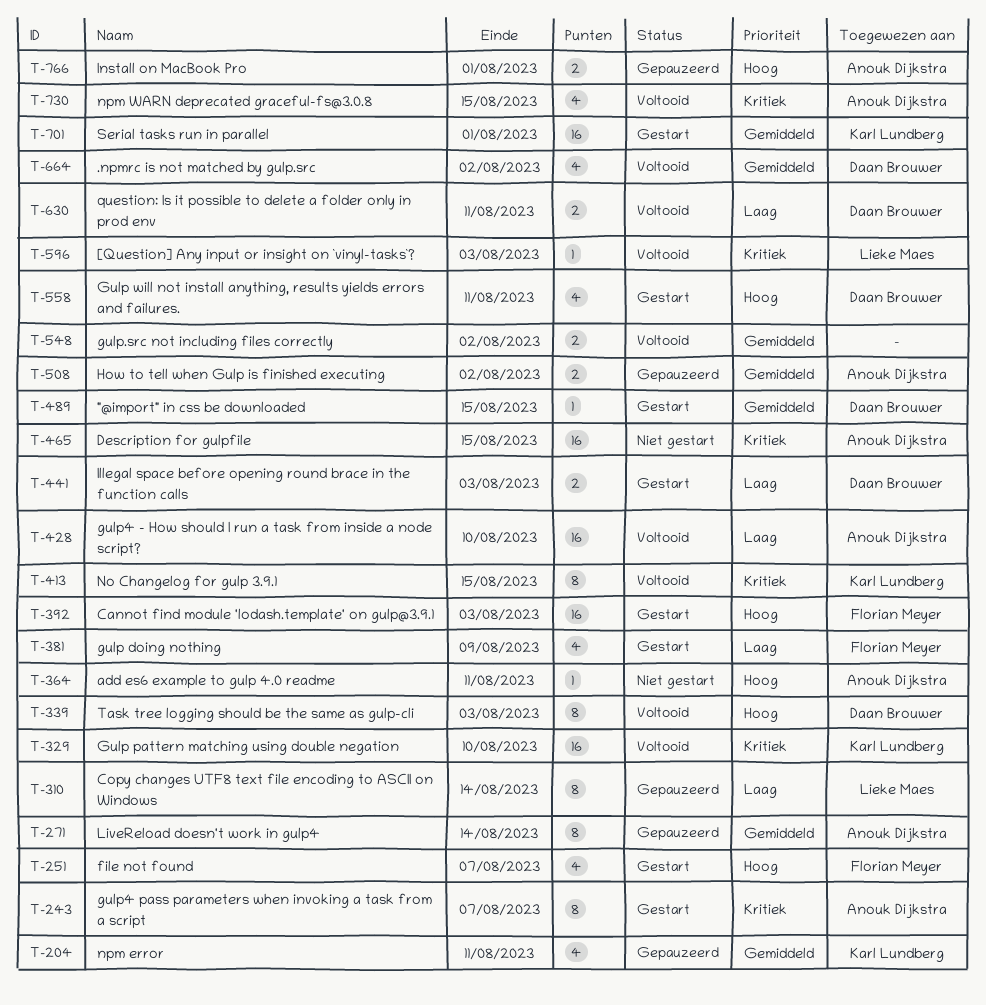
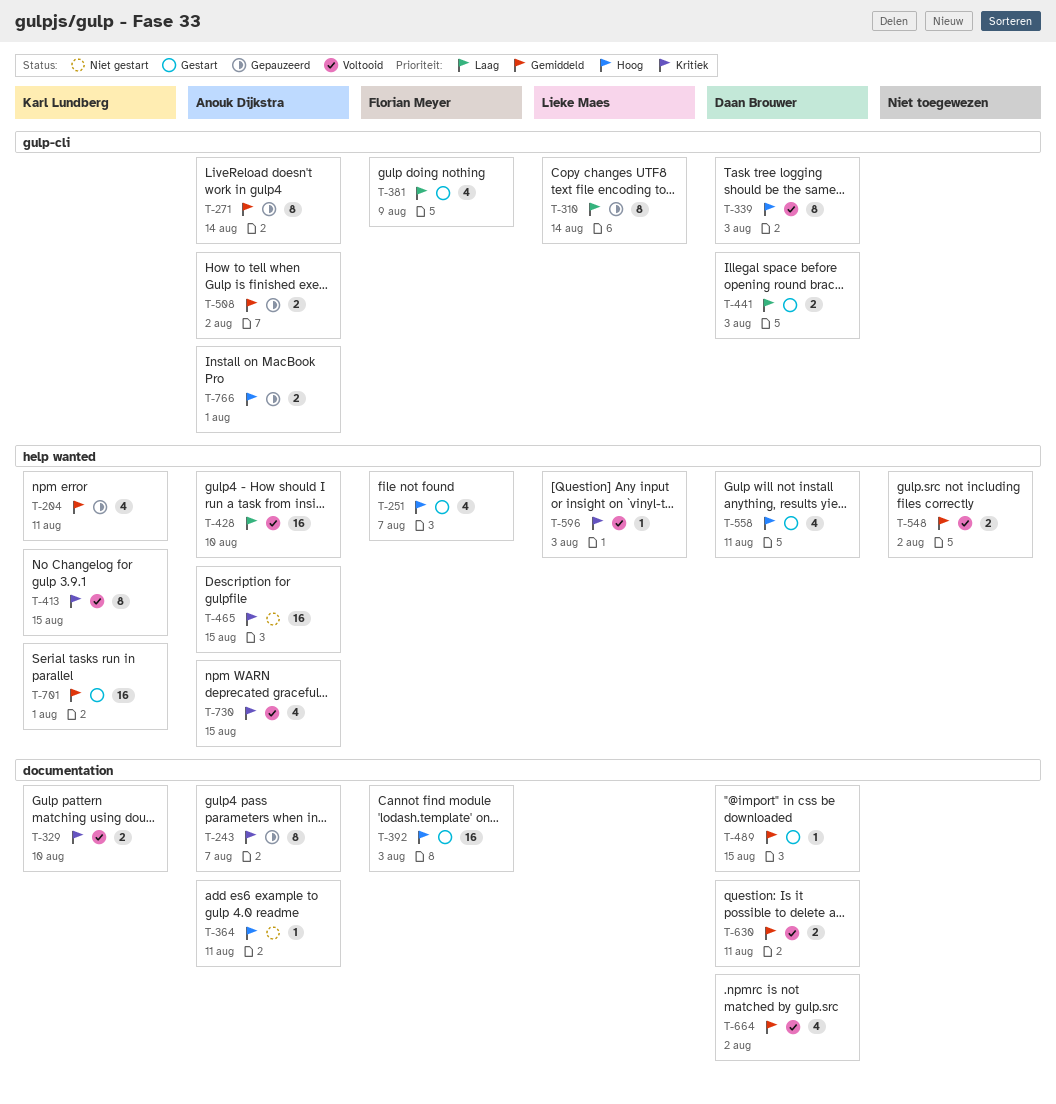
T-243, status: Gestart -> Gepauzeerd
T-329, estimate: 16 -> 2
T-630, priority: Laag -> Gemiddeld

